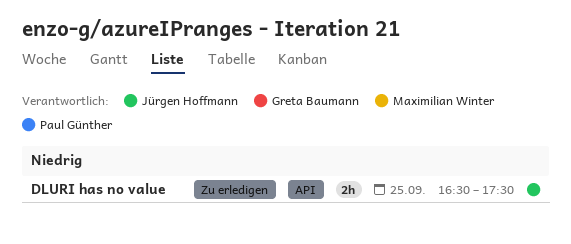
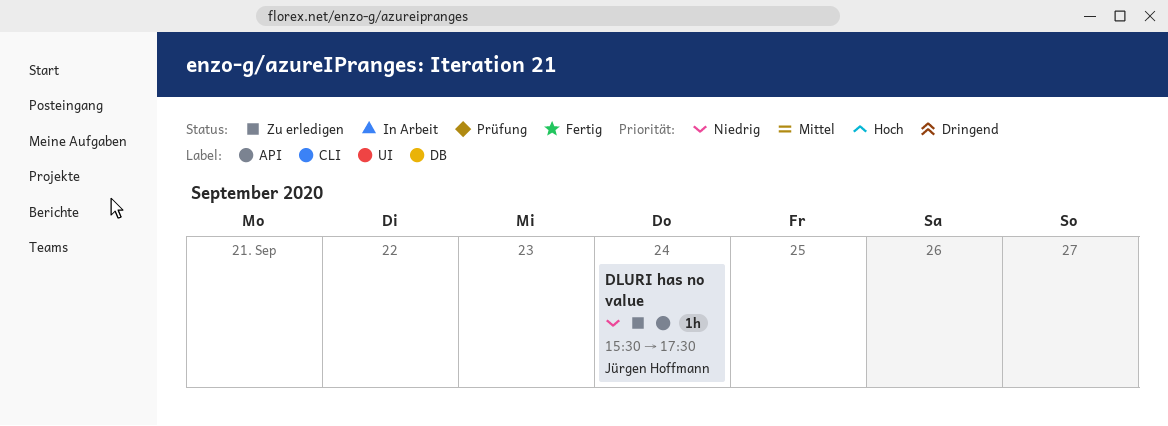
DLURI has no value, estimate: 2h -> 1h
DLURI has no value, day: Sep 25 -> Sep 24
DLURI has no value, begins: 16:30 -> 15:30

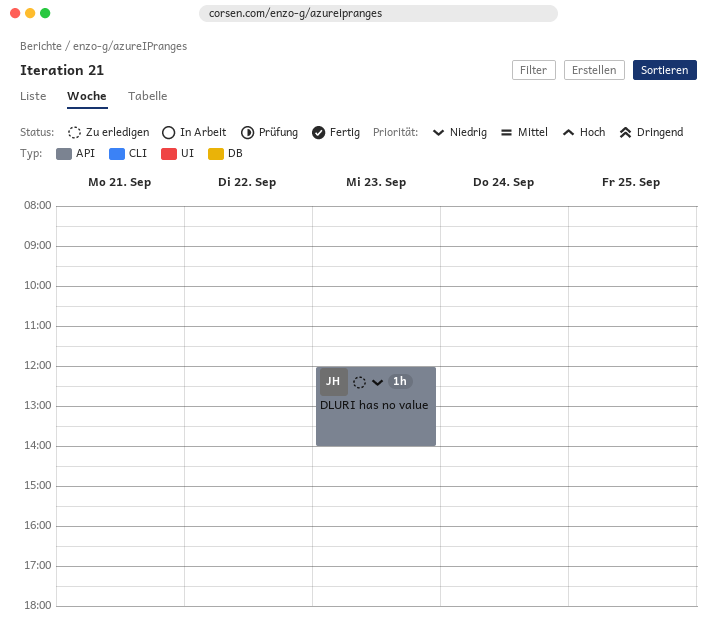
DLURI has no value, day: Sep 24 -> Sep 23
DLURI has no value, begins: 15:30 -> 12:00
DLURI has no value, ends: 17:30 -> 14:00

